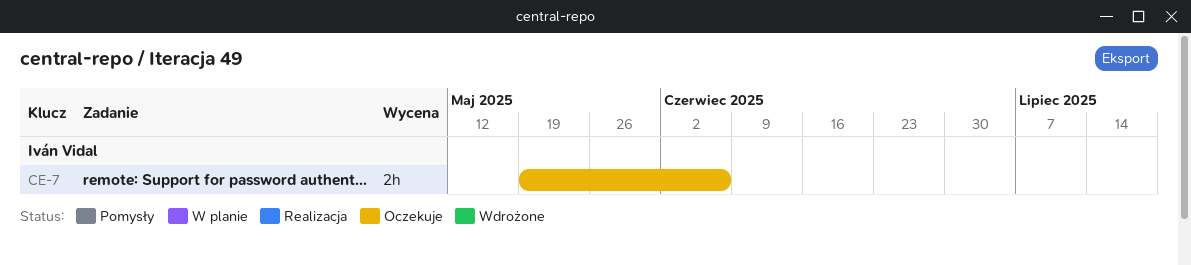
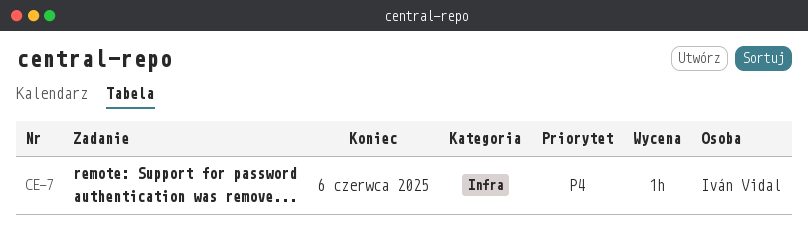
CE-7, estimate: 2h -> 1h

